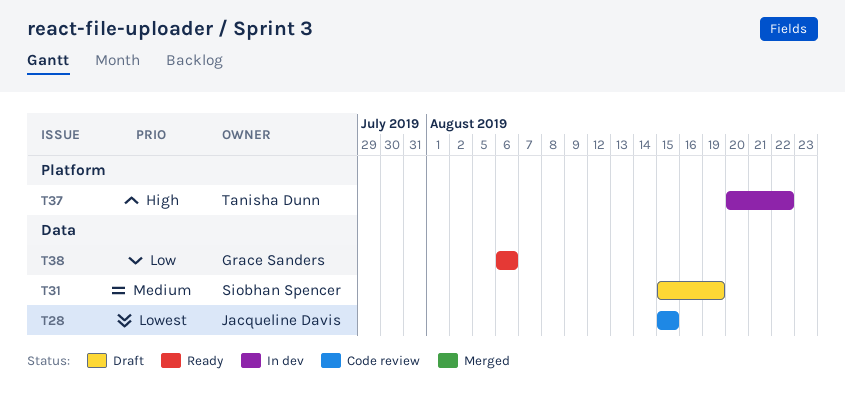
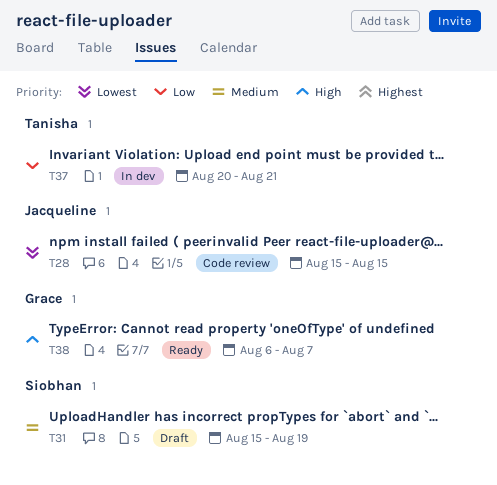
T37, priority: High -> Low
T37, due: Aug 22 -> Aug 21
T38, priority: Low -> High
T38, due: Aug 6 -> Aug 7

